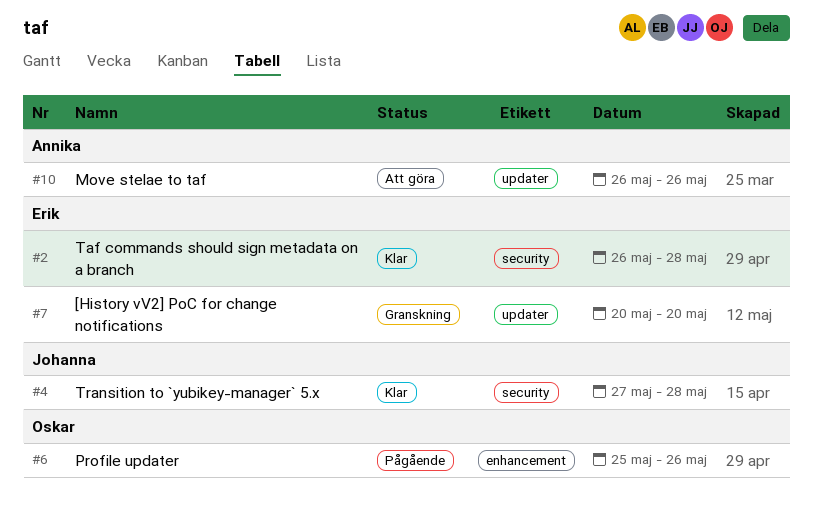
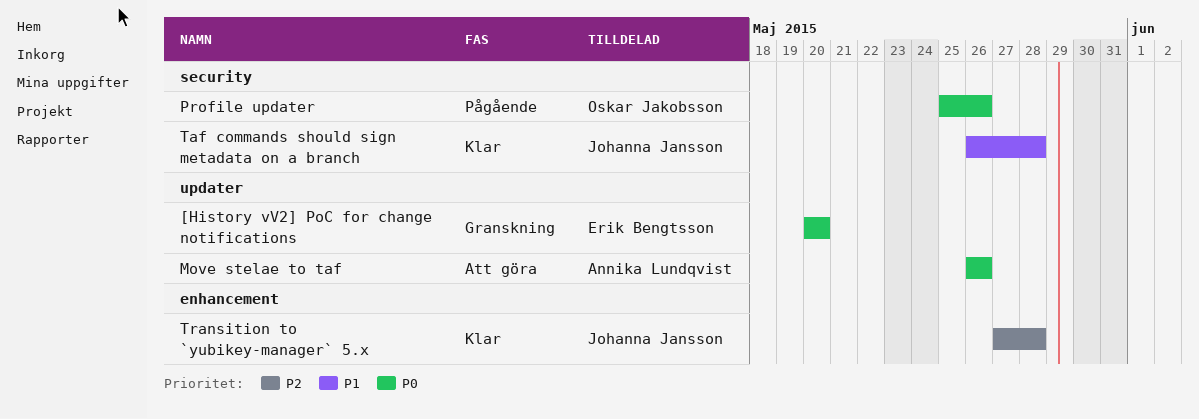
Profile updater, label: enhancement -> security
Taf commands should sign metadata on a branch, owner: Erik Bengtsson -> Johanna Jansson
Transition to `yubikey-manager` 5.x, label: security -> enhancement

